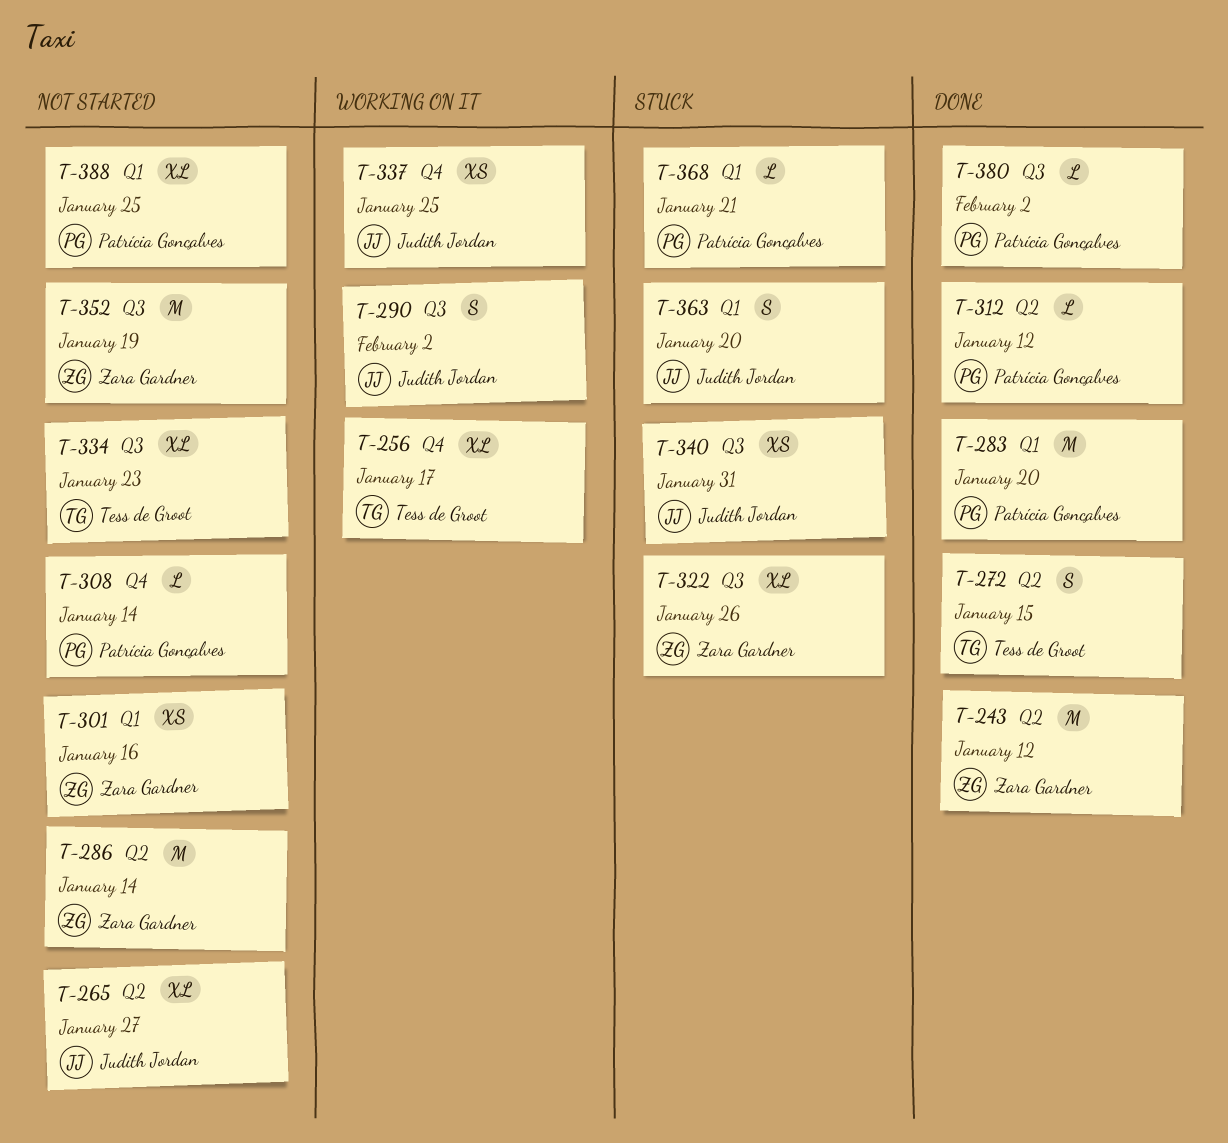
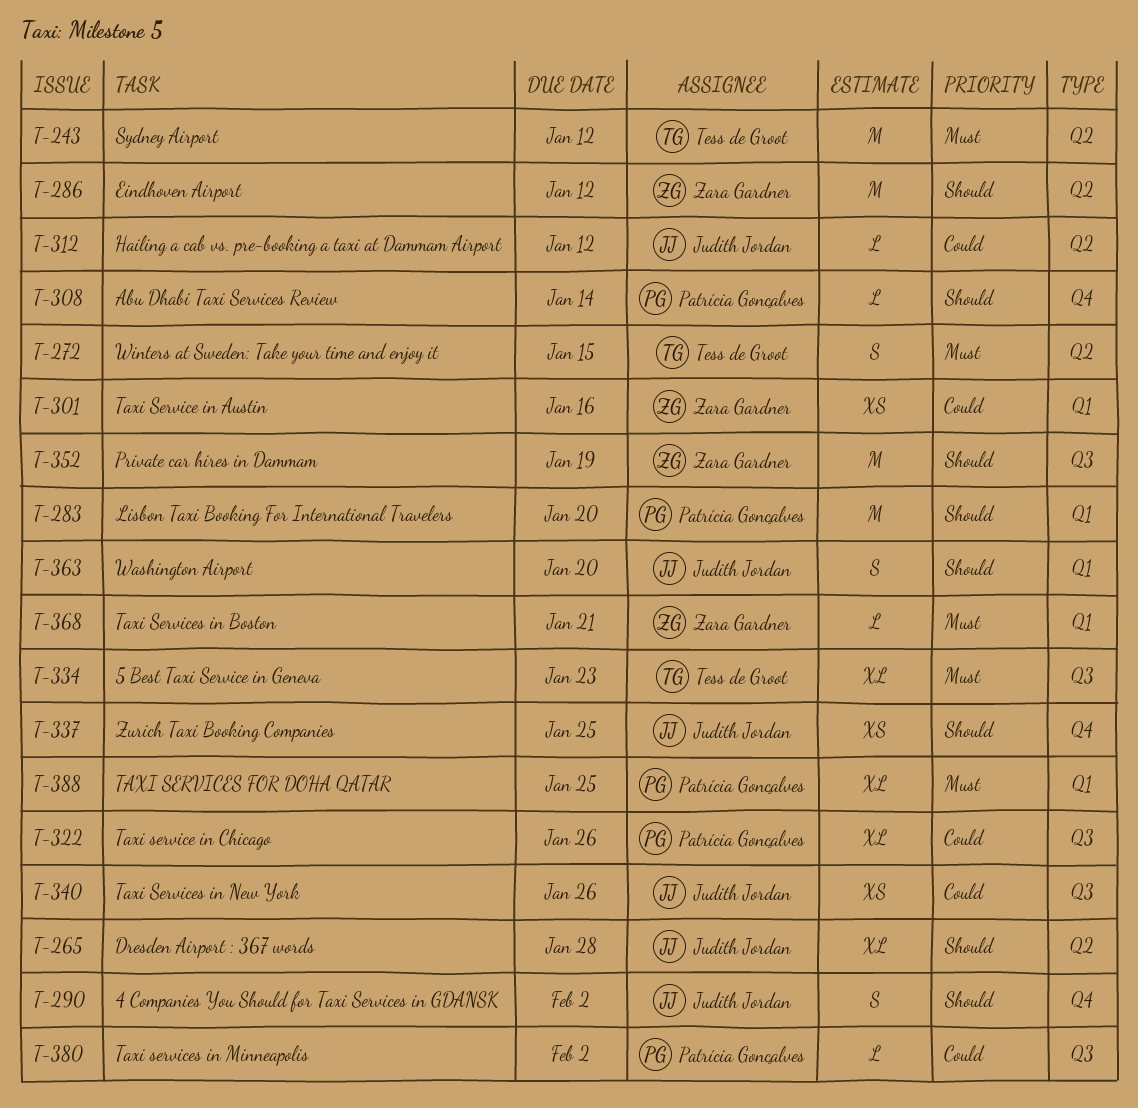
T-243, owner: Zara Gardner -> Tess de Groot
T-256: present -> none
T-265, due: Jan 27 -> Jan 28
T-286, due: Jan 14 -> Jan 12
T-290, label: Q3 -> Q4
T-312, owner: Patrícia Gonçalves -> Judith Jordan
T-322, owner: Zara Gardner -> Patrícia Gonçalves
T-340, due: Jan 31 -> Jan 26
T-368, owner: Patrícia Gonçalves -> Zara Gardner

